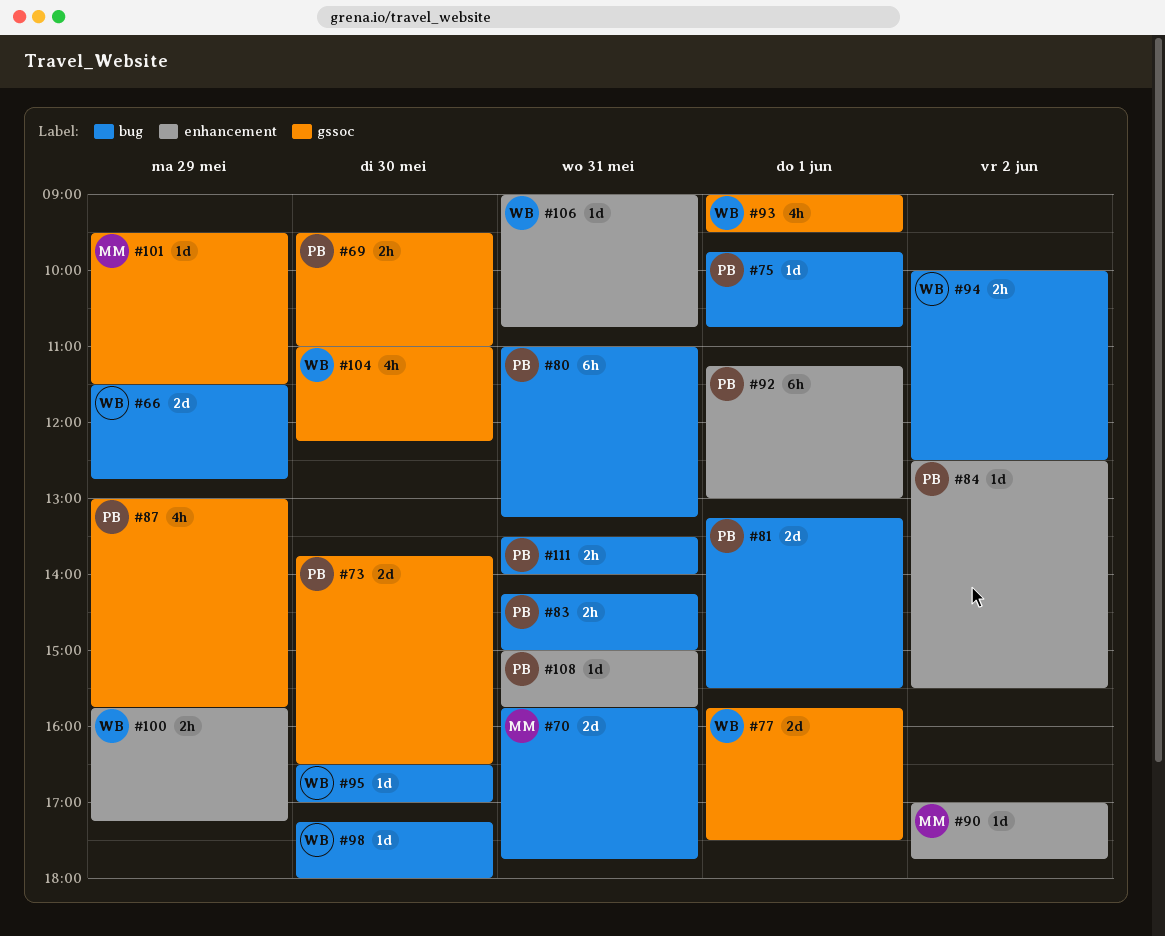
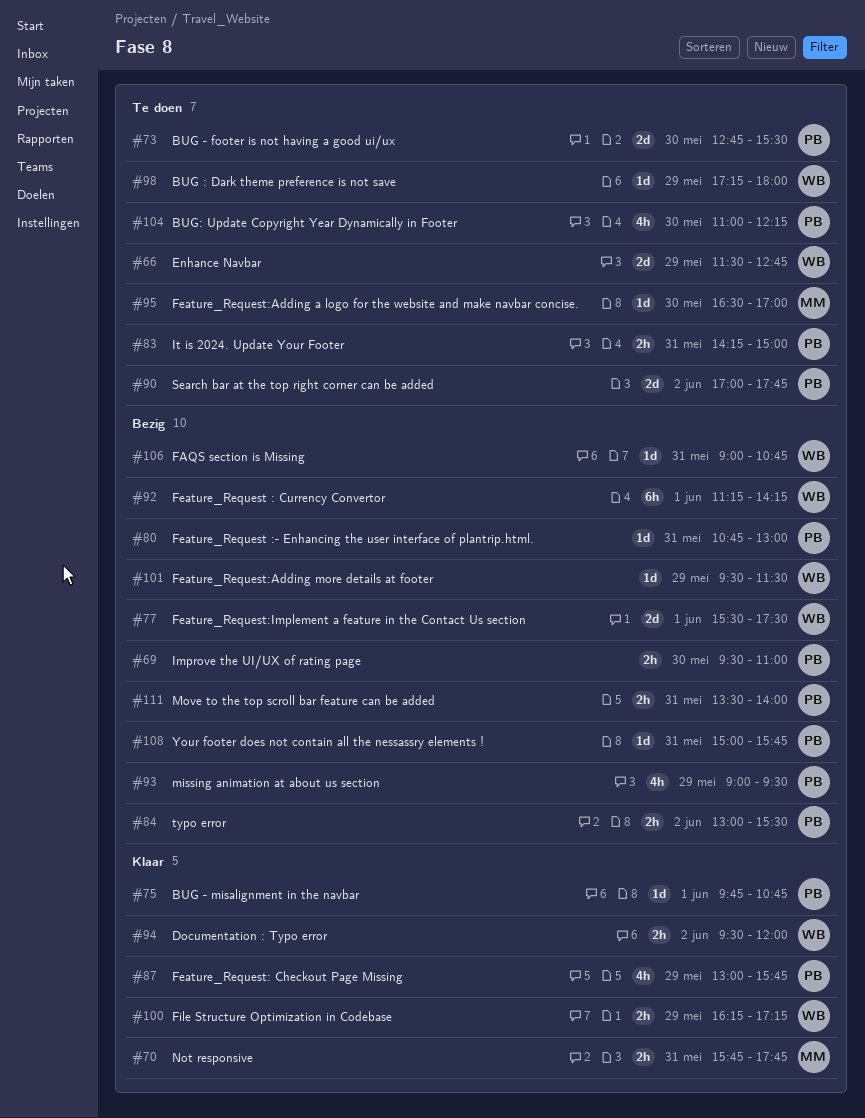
#70, estimate: 2d -> 2h
#73, begins: 13:45 -> 12:45
#73, ends: 16:30 -> 15:30
#77, begins: 15:45 -> 15:30
#80, estimate: 6h -> 1d
#80, begins: 11:00 -> 10:45
#80, ends: 13:15 -> 13:00
#81: present -> none
#84, estimate: 1d -> 2h
#84, begins: 12:30 -> 13:00
#90, owner: MM -> PB
#90, estimate: 1d -> 2d
#92, owner: PB -> WB
#92, ends: 13:00 -> 14:15
#93, owner: WB -> PB
#93, day: Jun 1 -> May 29
#94, begins: 10:00 -> 09:30
#94, ends: 12:30 -> 12:00
#95, owner: WB -> MM
#98, day: May 30 -> May 29
#100, begins: 15:45 -> 16:15
#101, owner: MM -> WB
#104, owner: WB -> PB

